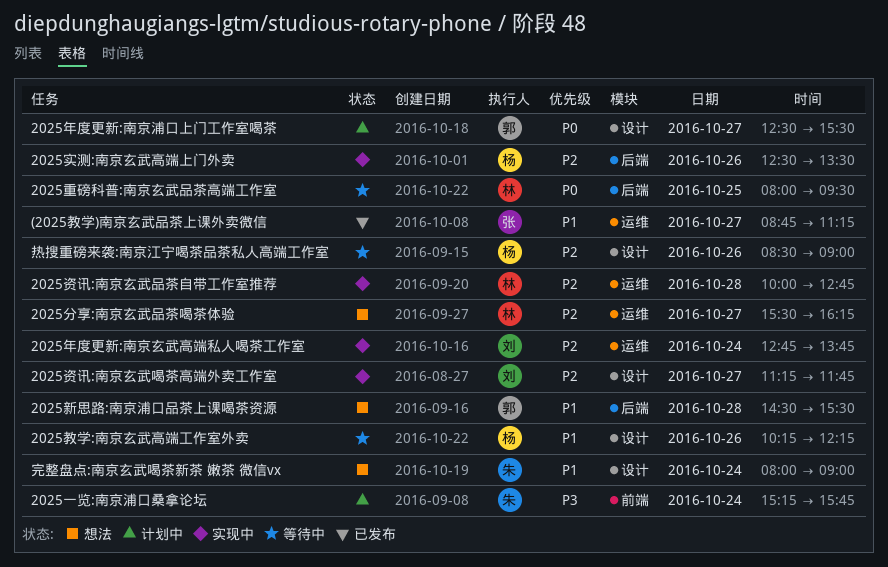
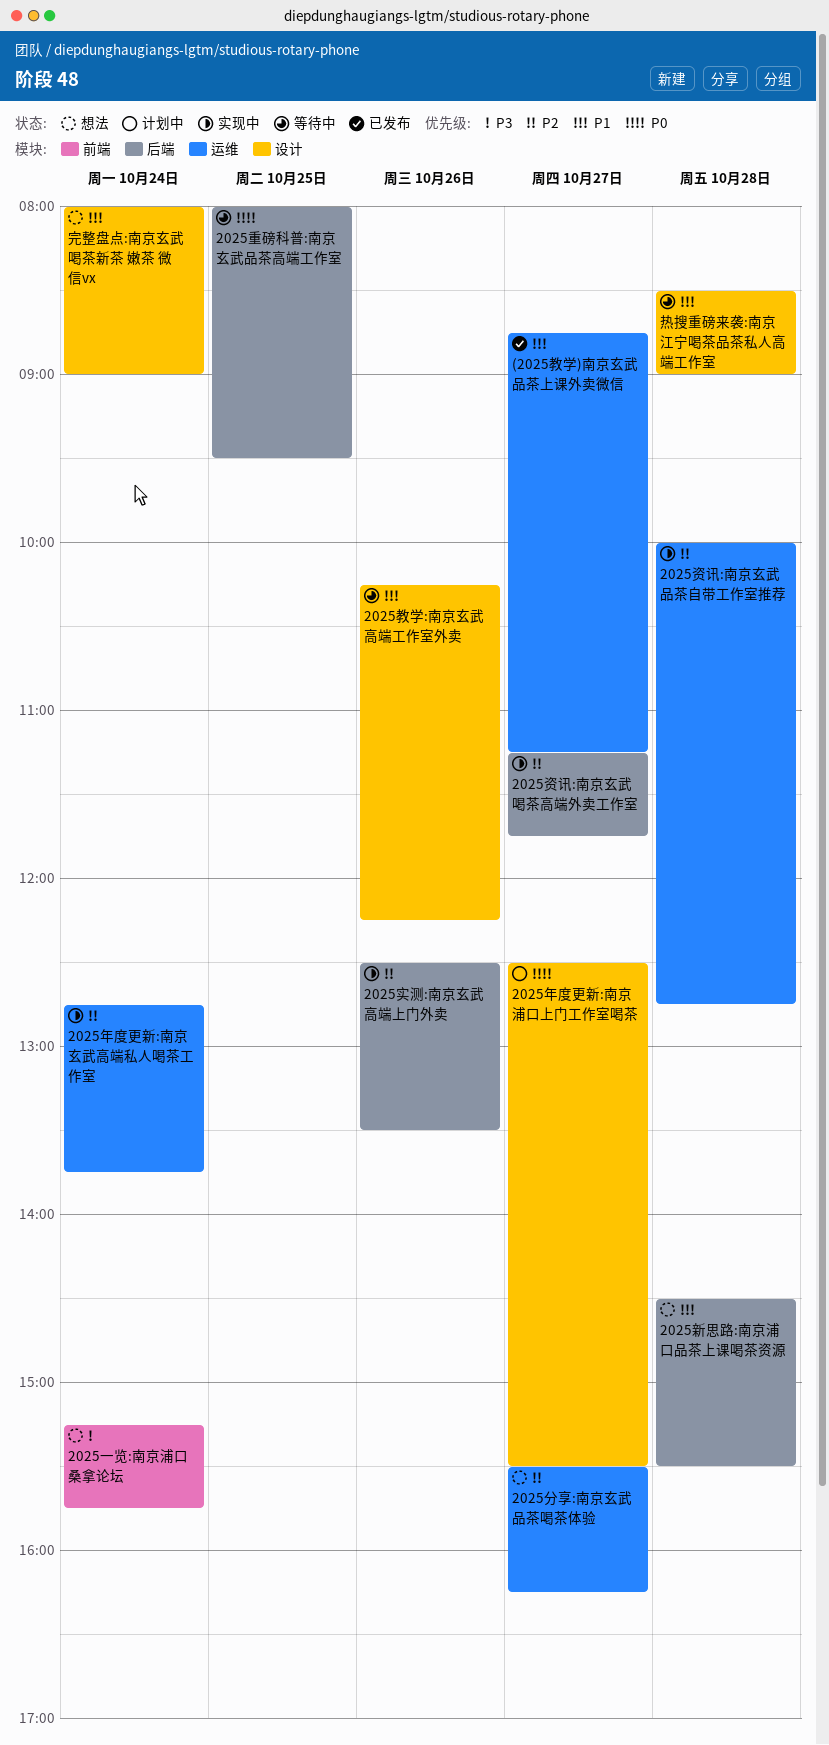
2025一览:南京浦口桑拿论坛, status: 计划中 -> 想法
2025资讯:南京玄武喝茶高端外卖工作室, label: 设计 -> 后端
热搜重磅来袭:南京江宁喝茶品茶私人高端工作室, priority: P2 -> P1
热搜重磅来袭:南京江宁喝茶品茶私人高端工作室, day: Oct 26 -> Oct 28

